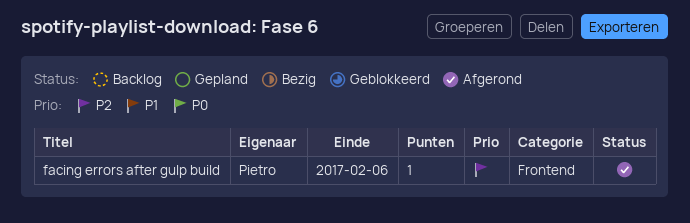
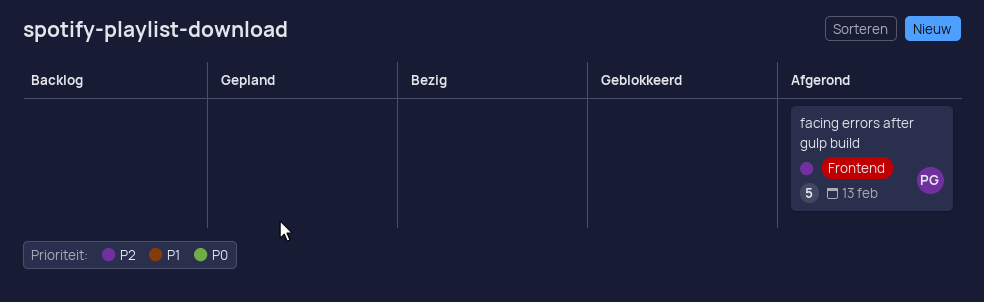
facing errors after gulp build, estimate: 1 -> 5
facing errors after gulp build, due: Feb 6 -> Feb 13

